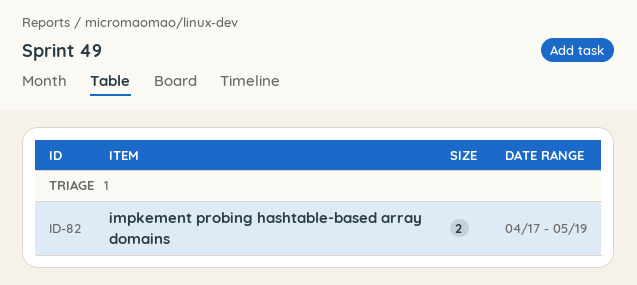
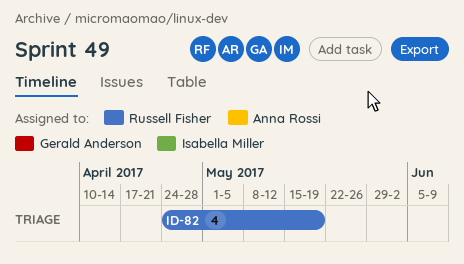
ID-82, estimate: 2 -> 4
ID-82, start: Apr 17 -> Apr 24

